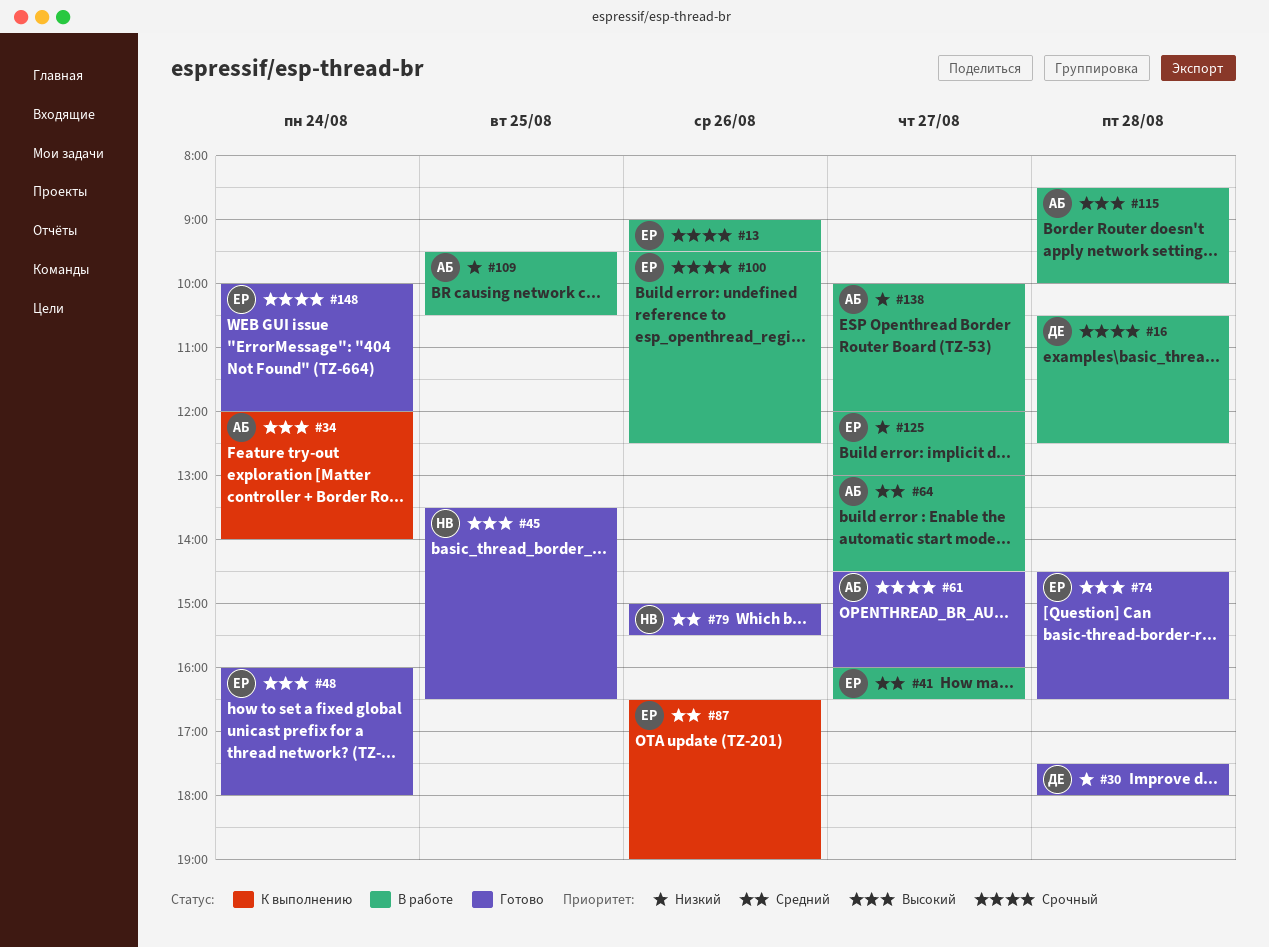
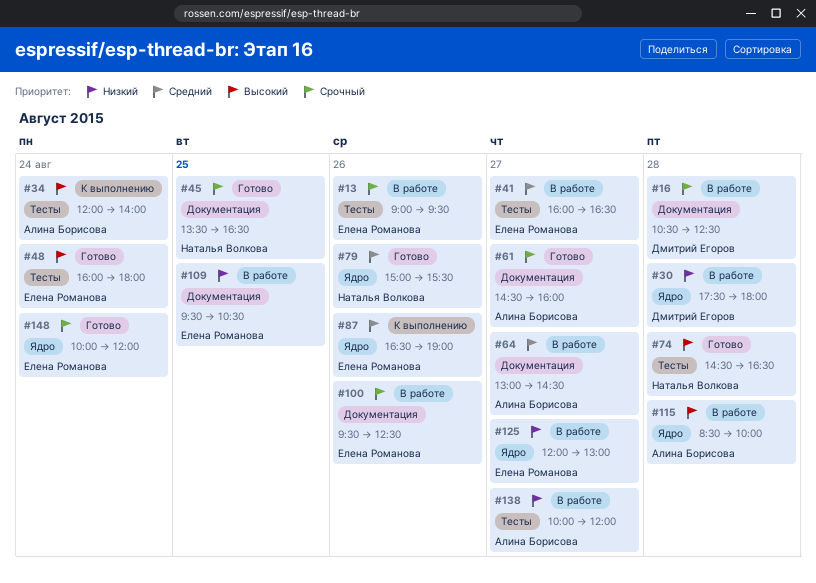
#30, status: Готово -> В работе
#45, priority: Высокий -> Срочный
#74, owner: Елена Романова -> Наталья Волкова
#109, owner: Алина Борисова -> Елена Романова

